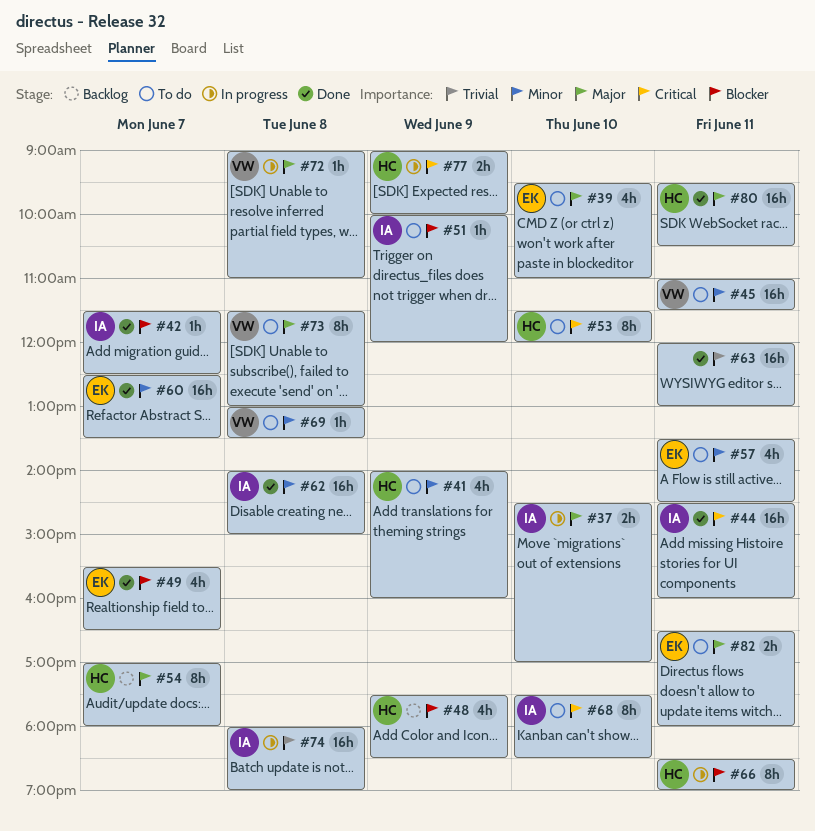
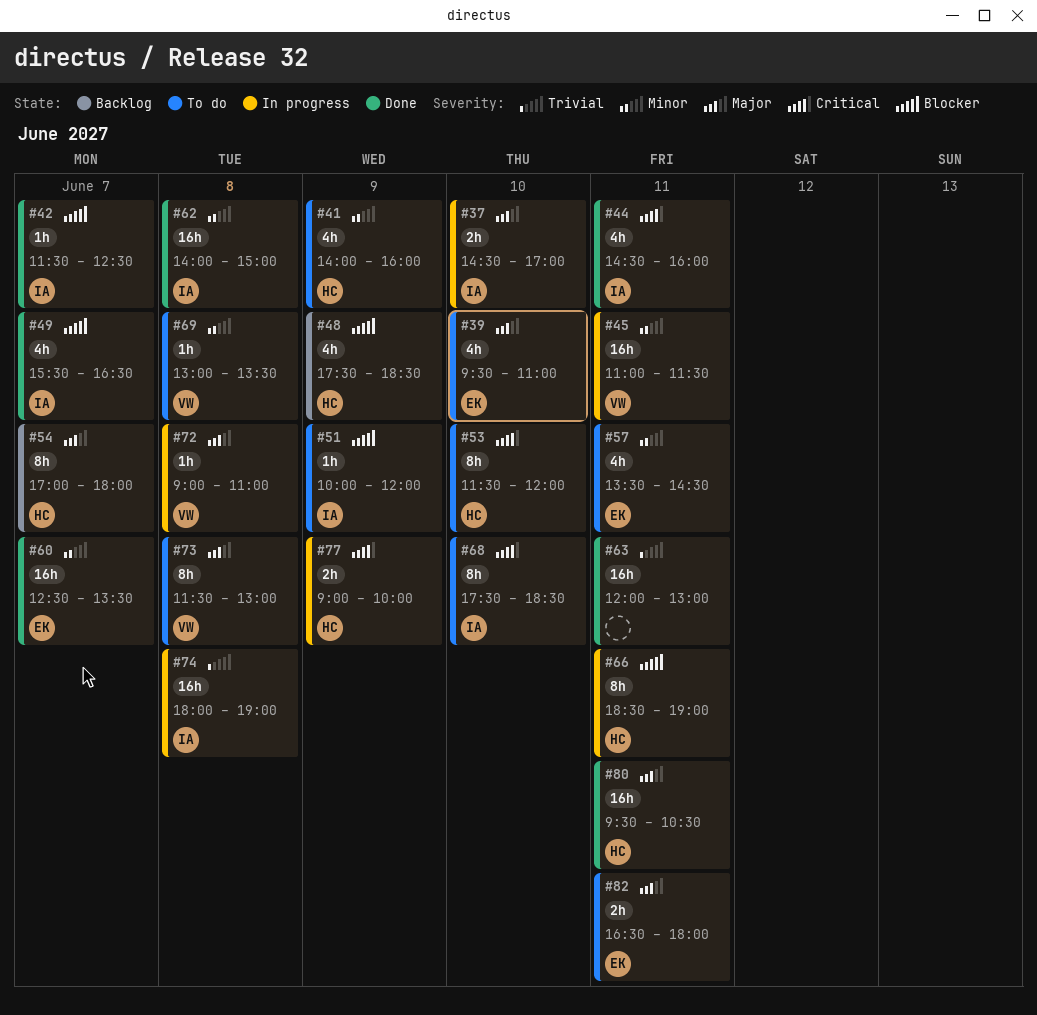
#44, estimate: 16h -> 4h
#45, status: To do -> In progress
#49, owner: EK -> IA

